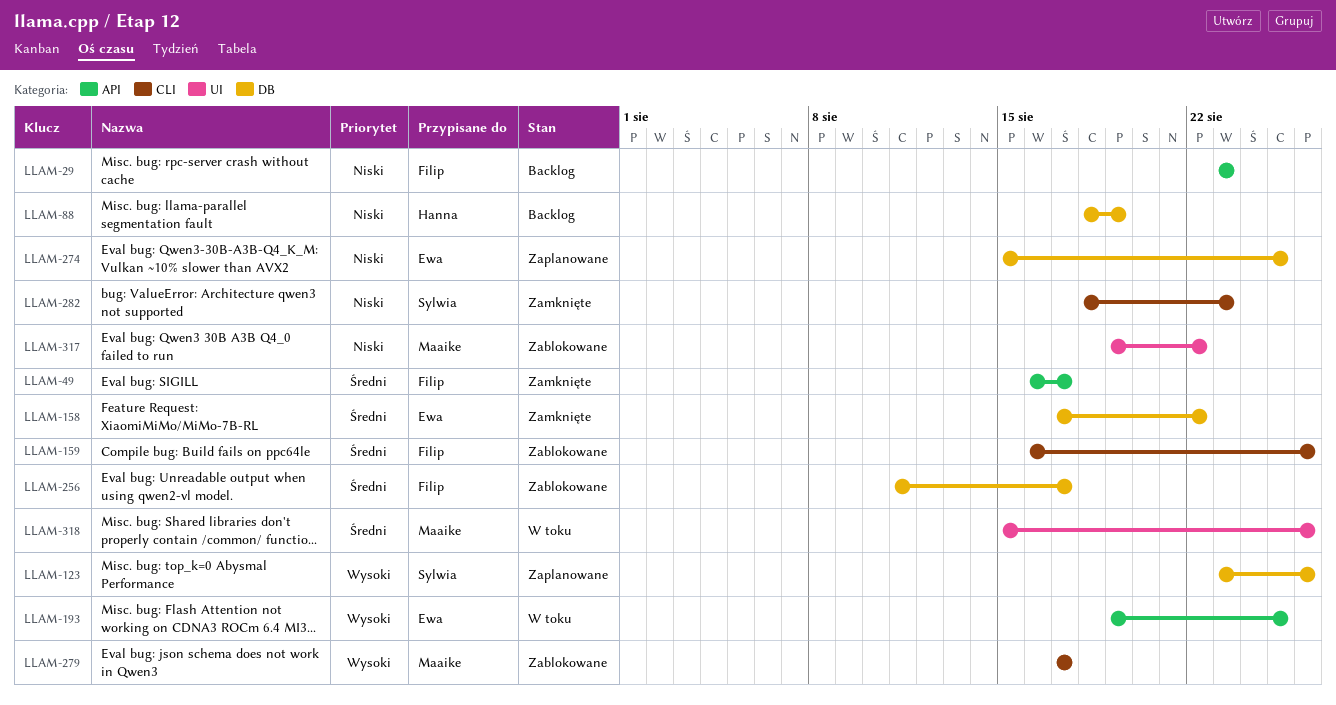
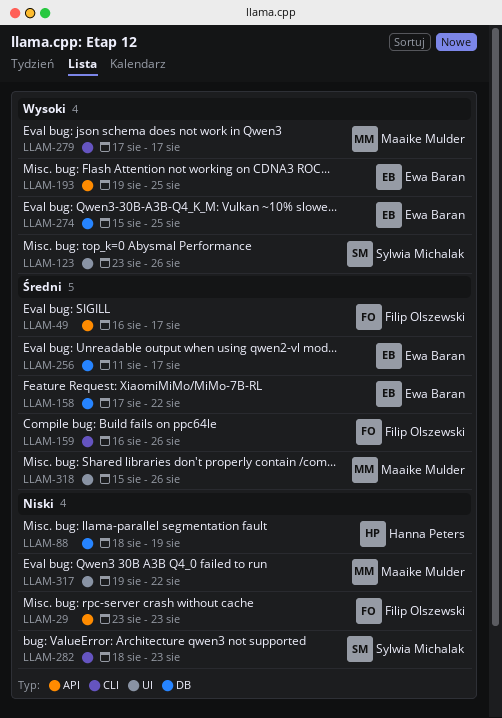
LLAM-123, label: DB -> UI
LLAM-256, owner: Filip Olszewski -> Ewa Baran
LLAM-274, priority: Niski -> Wysoki

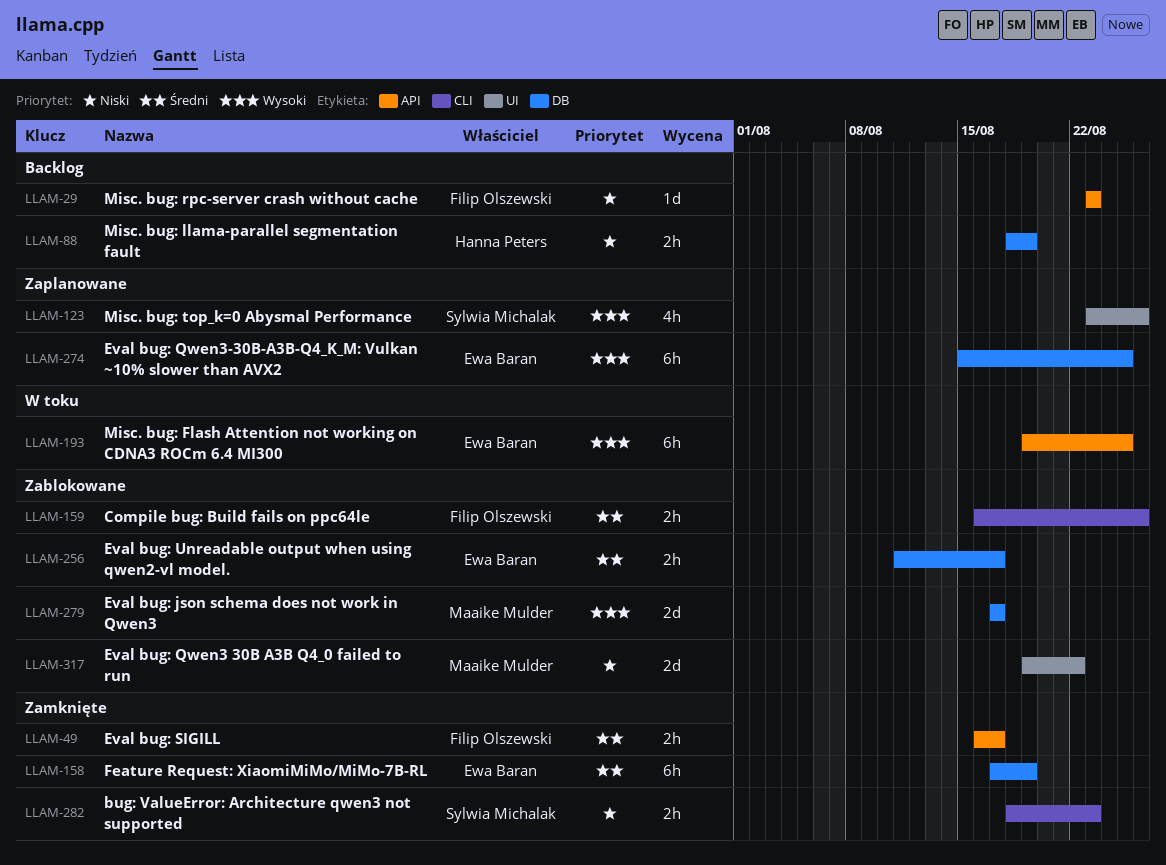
LLAM-158, due: Aug 22 -> Aug 19
LLAM-279, label: CLI -> DB
LLAM-318: present -> none

